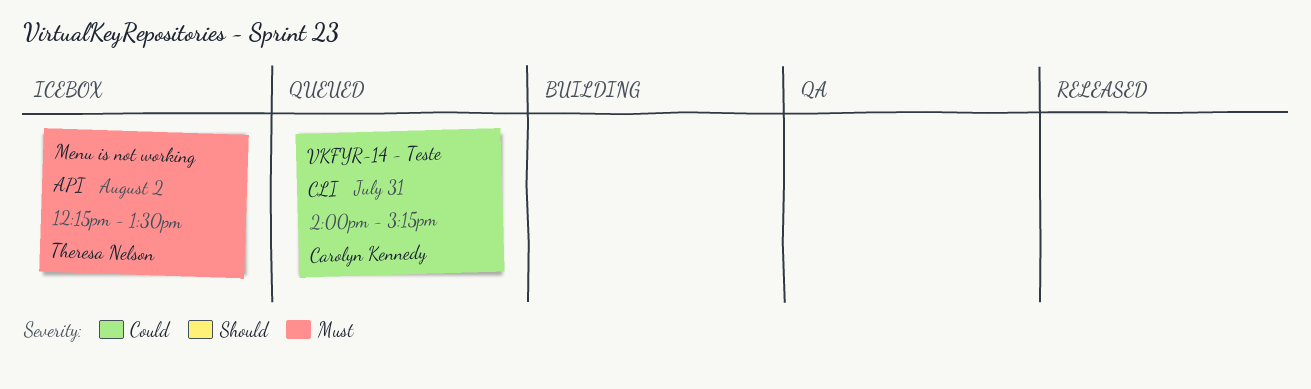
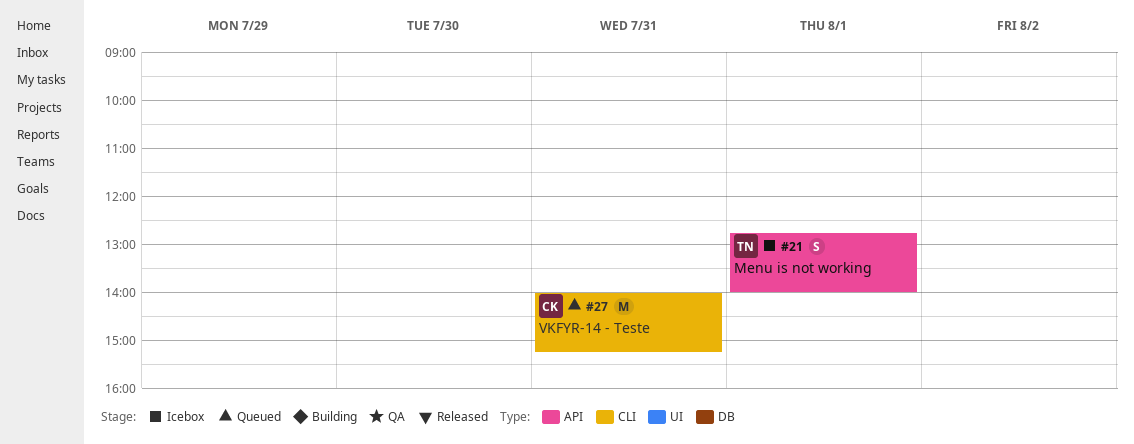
Menu is not working, day: Aug 2 -> Aug 1
Menu is not working, begins: 12:15 -> 12:45
Menu is not working, ends: 13:30 -> 14:00

